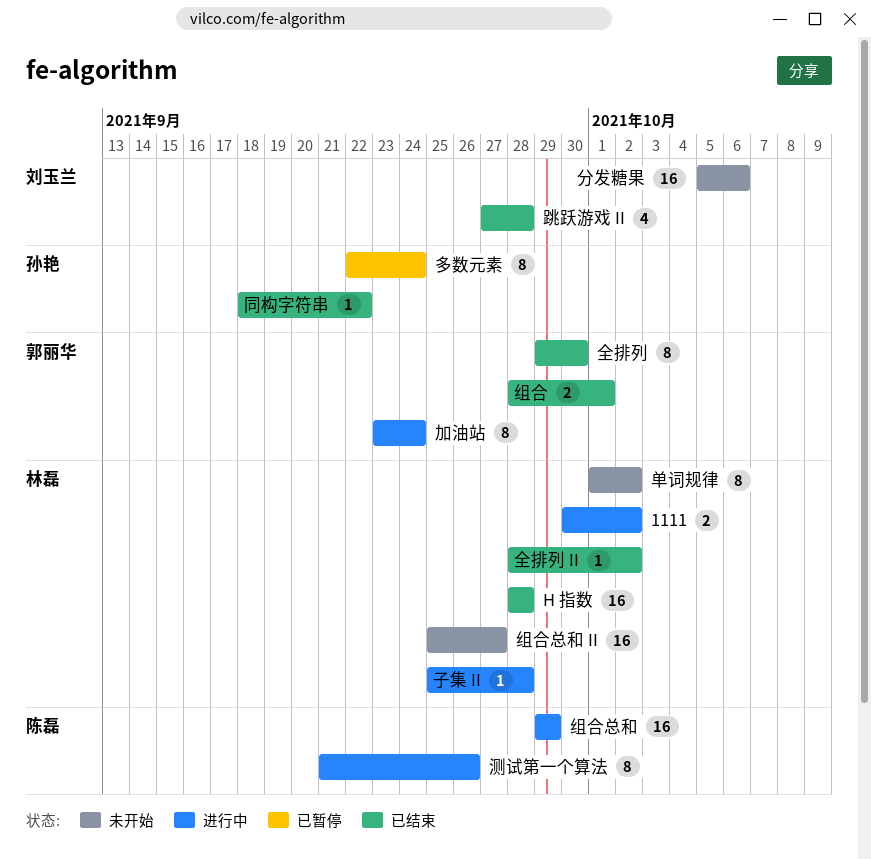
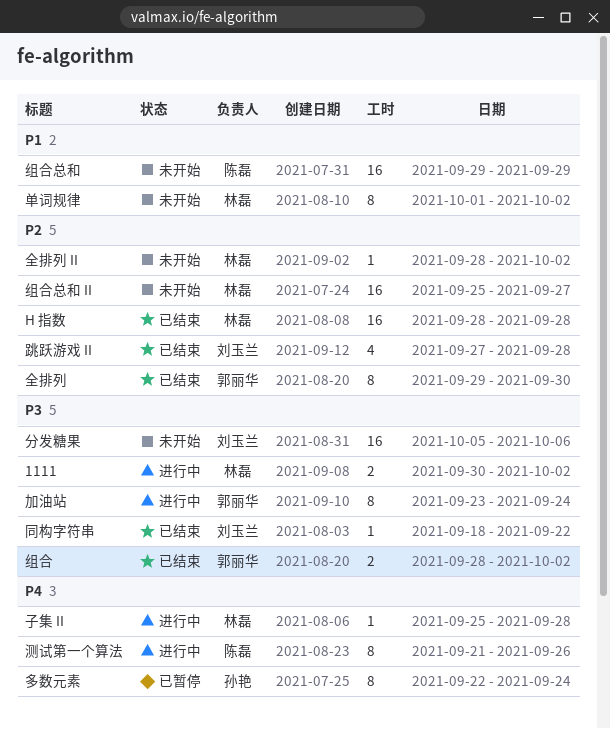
全排列 II, status: 已结束 -> 未开始
同构字符串, owner: 孙艳 -> 刘玉兰
组合, due: Oct 1 -> Oct 2
组合总和, status: 进行中 -> 未开始

